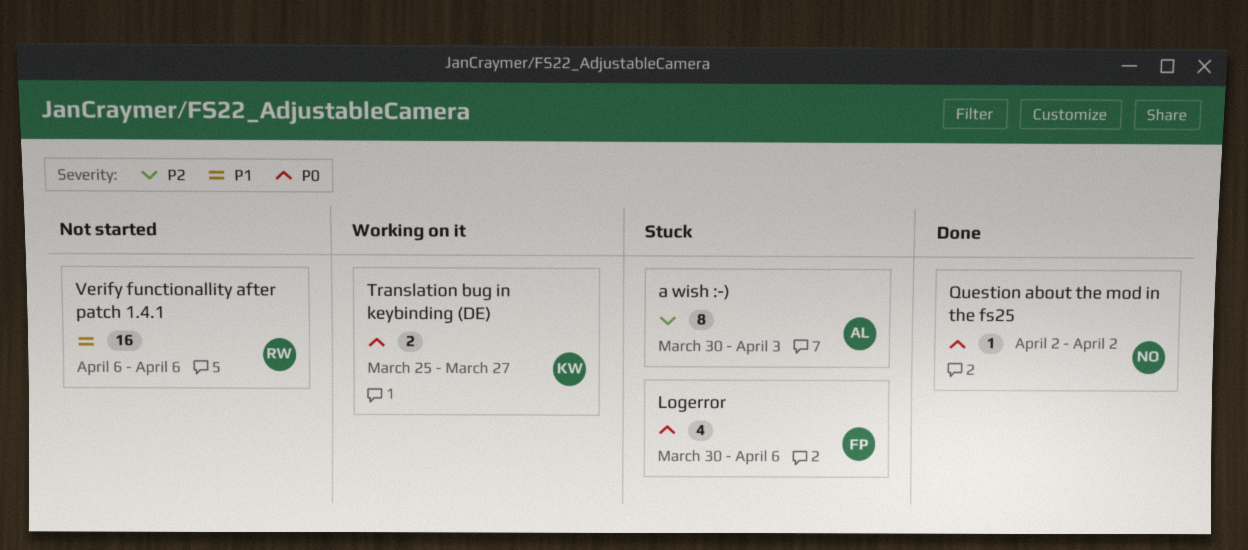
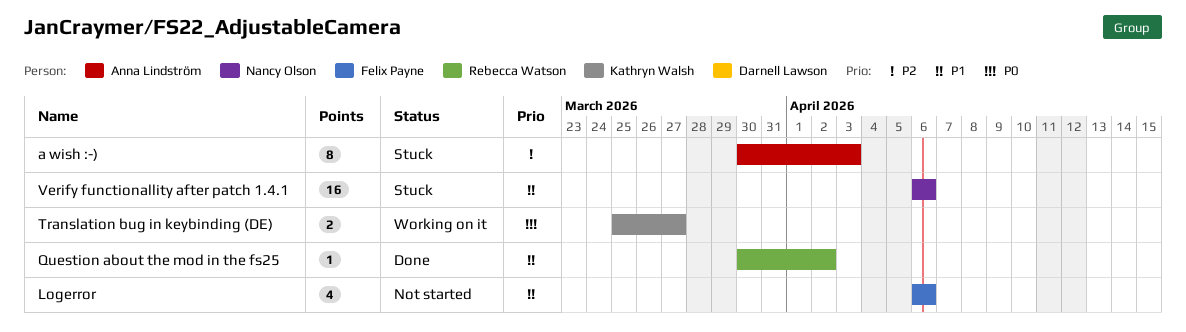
Logerror, status: Stuck -> Not started
Logerror, priority: P0 -> P1
Logerror, start: Mar 30 -> Apr 6
Question about the mod in the fs25, owner: Nancy Olson -> Rebecca Watson
Question about the mod in the fs25, priority: P0 -> P1
Question about the mod in the fs25, start: Apr 2 -> Mar 30
Verify functionallity after patch 1.4.1, status: Not started -> Stuck
Verify functionallity after patch 1.4.1, owner: Rebecca Watson -> Nancy Olson

